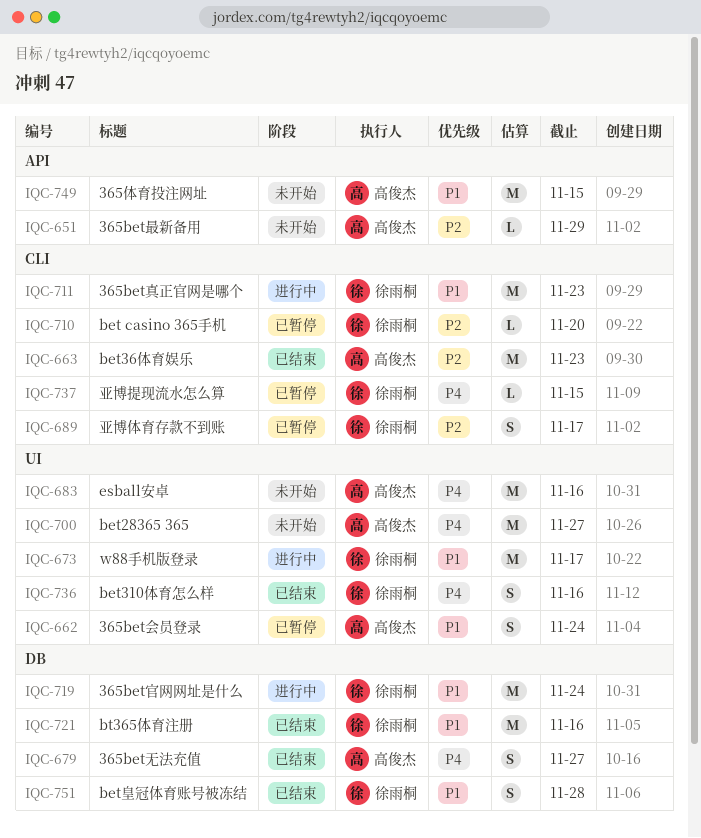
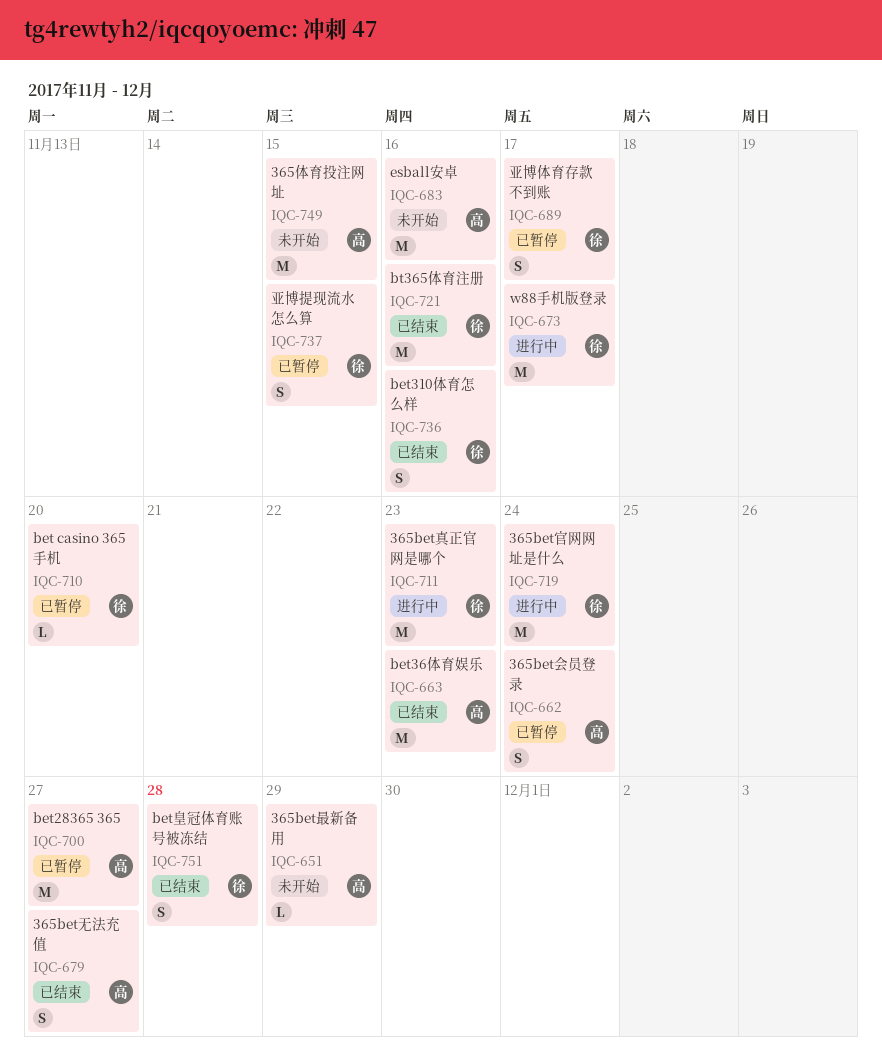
IQC-700, status: 未开始 -> 已暂停
IQC-737, estimate: L -> S

